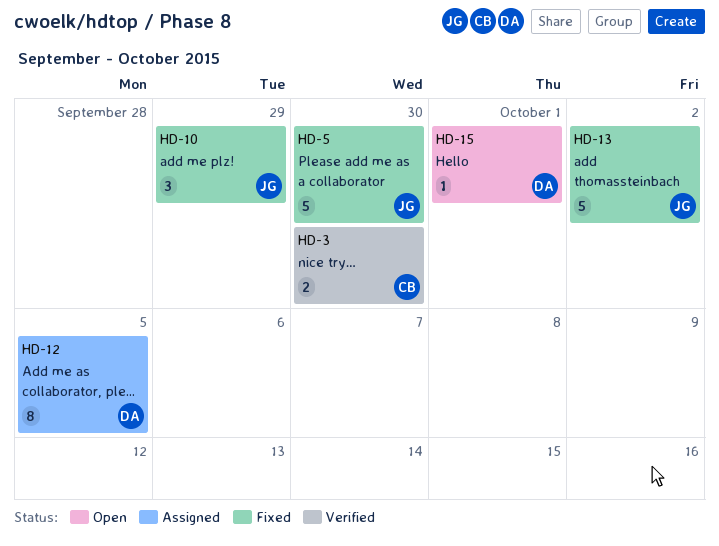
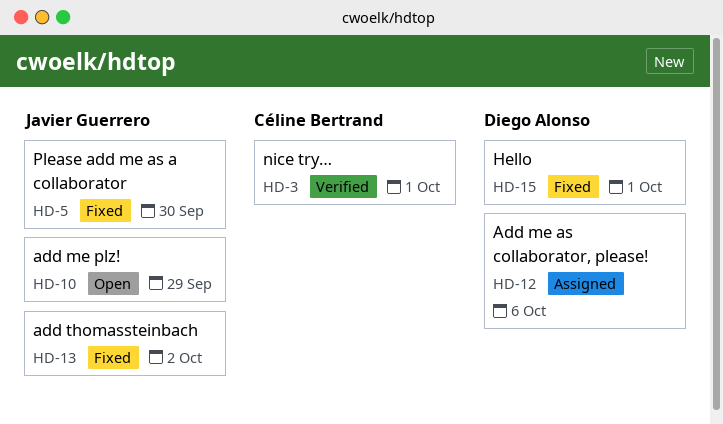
HD-3, due: Sep 30 -> Oct 1
HD-10, status: Fixed -> Open
HD-12, due: Oct 5 -> Oct 6
HD-15, status: Open -> Fixed

